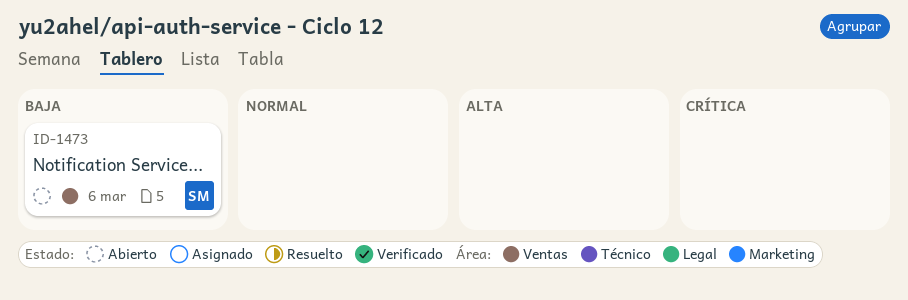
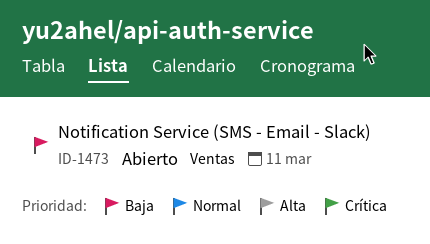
ID-1473, due: Mar 6 -> Mar 11

